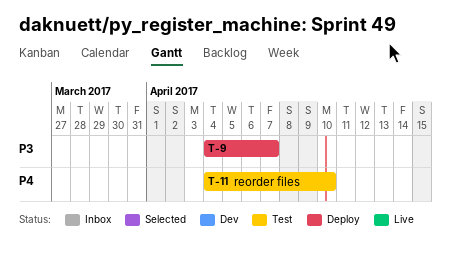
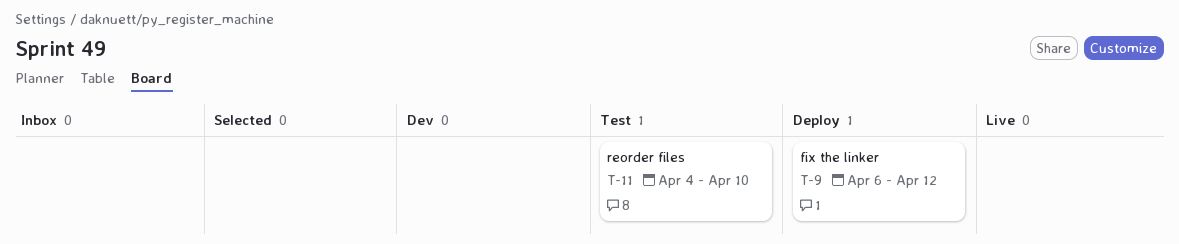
T-9, start: Apr 4 -> Apr 6
T-9, due: Apr 7 -> Apr 12

